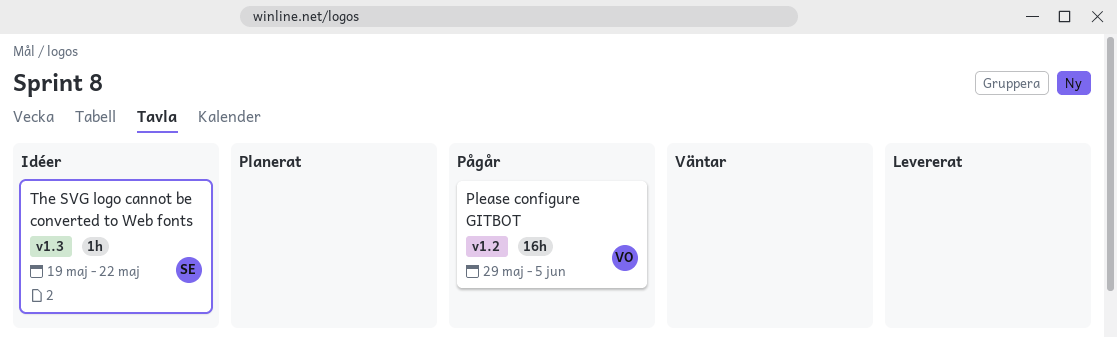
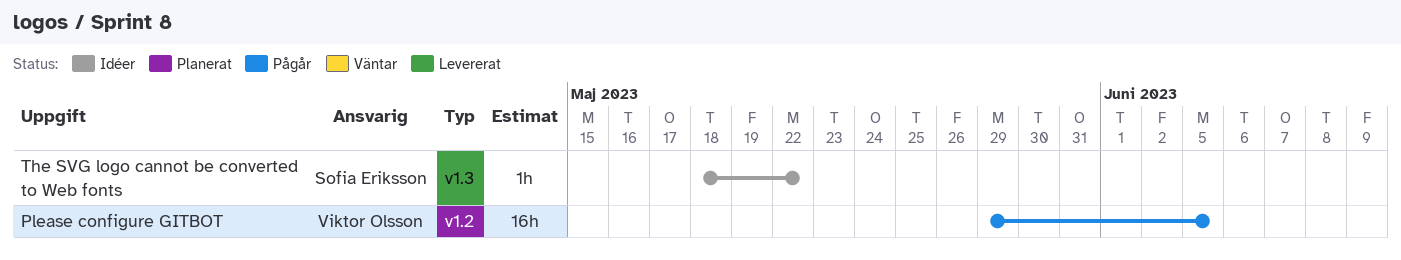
The SVG logo cannot be converted to Web fonts, start: May 19 -> May 18

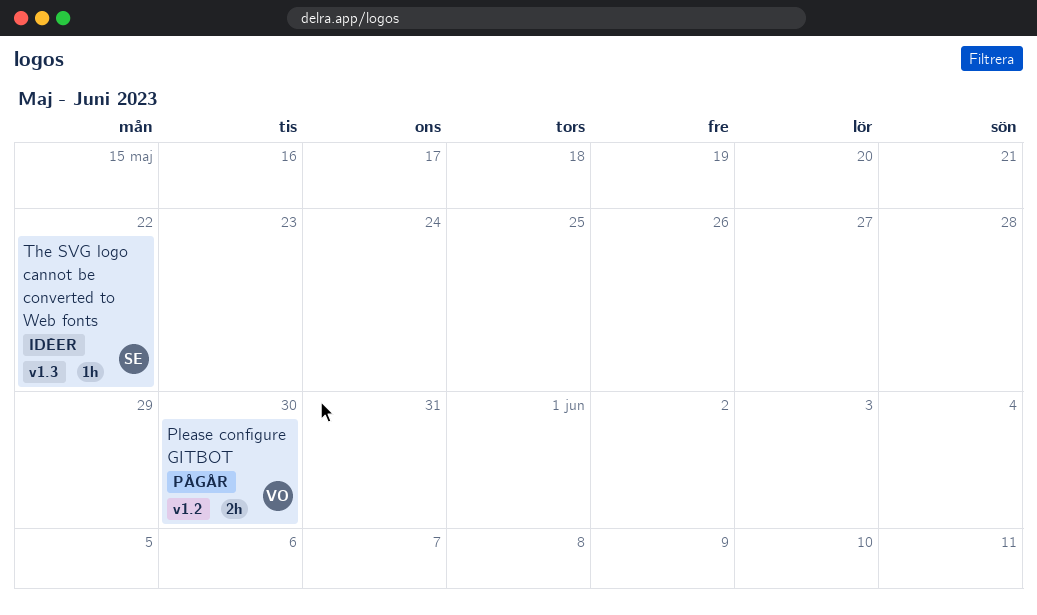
Please configure GITBOT, estimate: 16h -> 2h
Please configure GITBOT, due: Jun 5 -> May 30

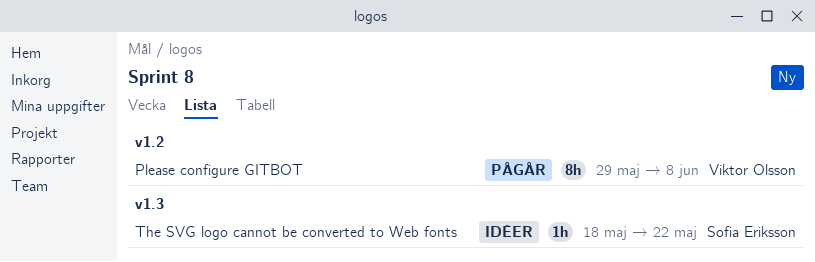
Please configure GITBOT, estimate: 2h -> 8h
Please configure GITBOT, due: May 30 -> Jun 8

